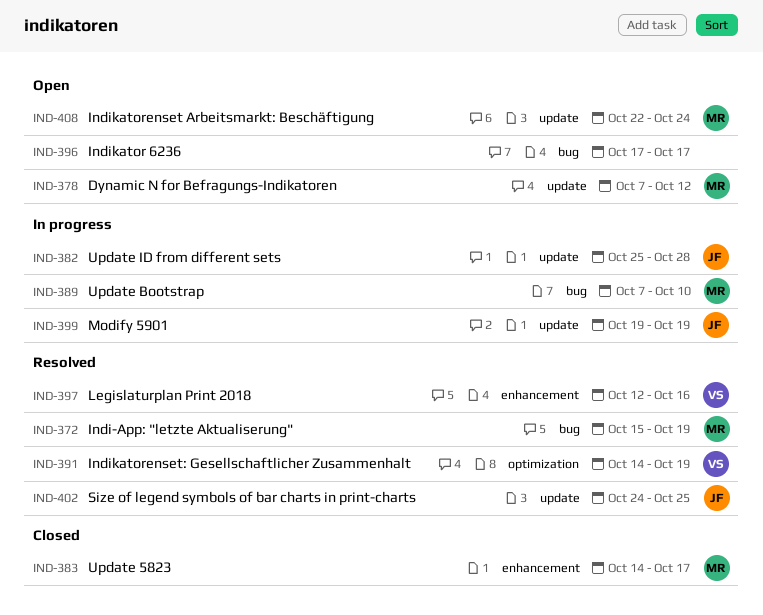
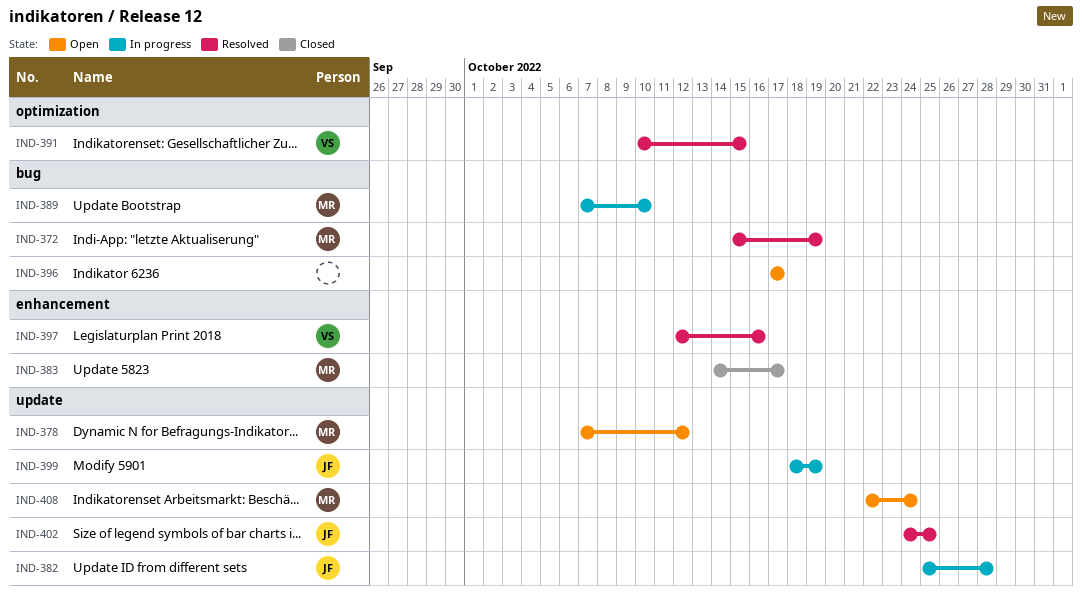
IND-391, start: Oct 14 -> Oct 10
IND-391, due: Oct 19 -> Oct 15
IND-399, start: Oct 19 -> Oct 18

